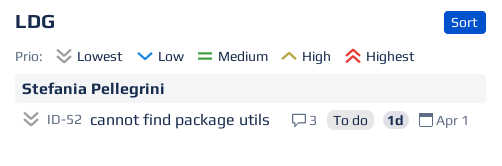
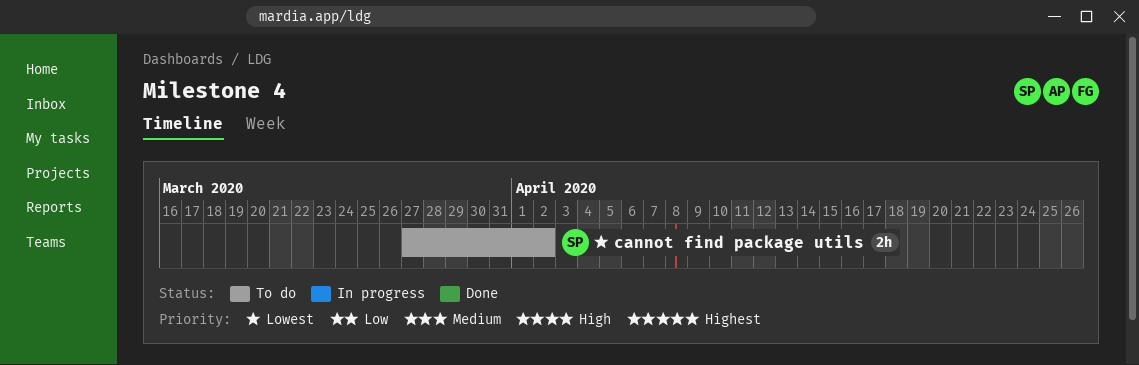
cannot find package utils, estimate: 1d -> 2h
cannot find package utils, due: Apr 1 -> Apr 2

